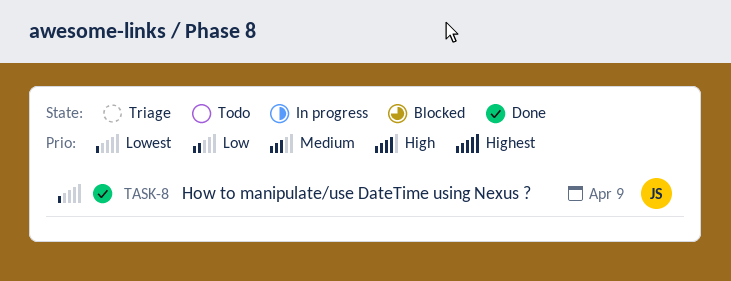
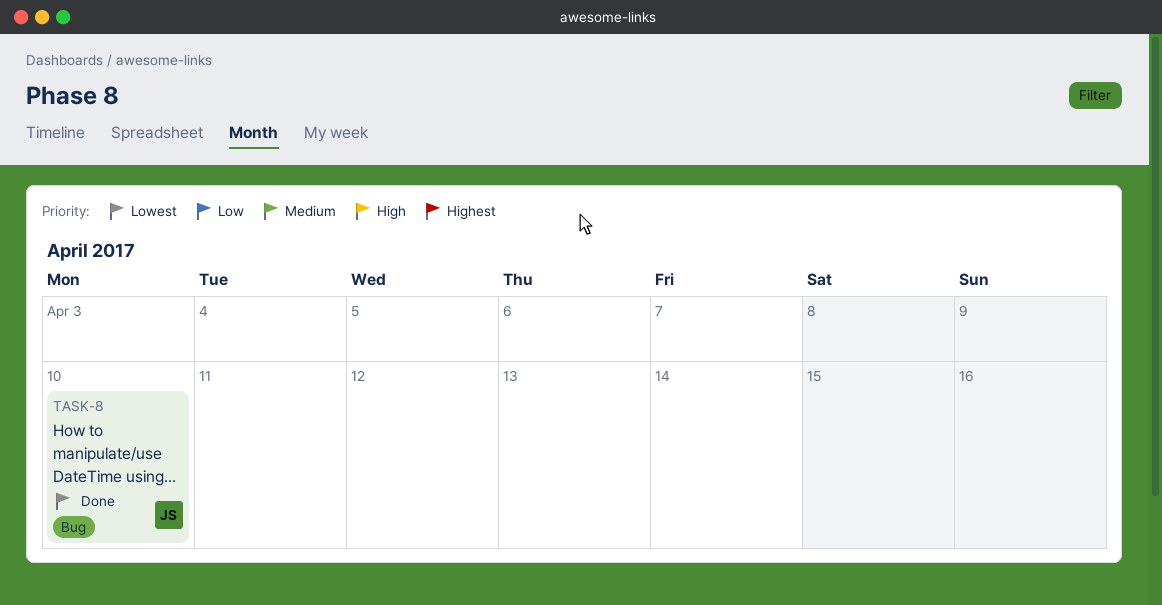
TASK-8, due: Apr 9 -> Apr 10

